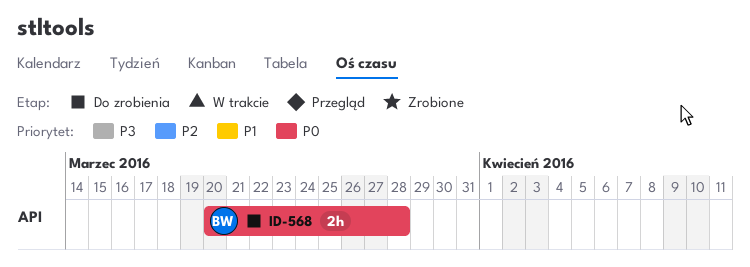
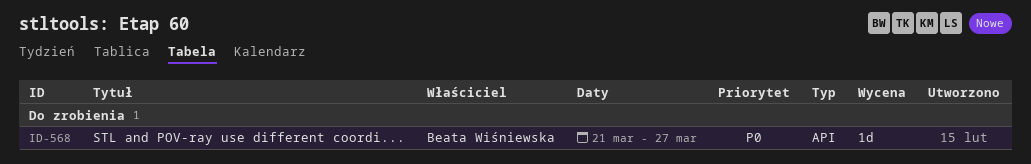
ID-568, estimate: 2h -> 1d
ID-568, start: Mar 20 -> Mar 21
ID-568, due: Mar 28 -> Mar 27

